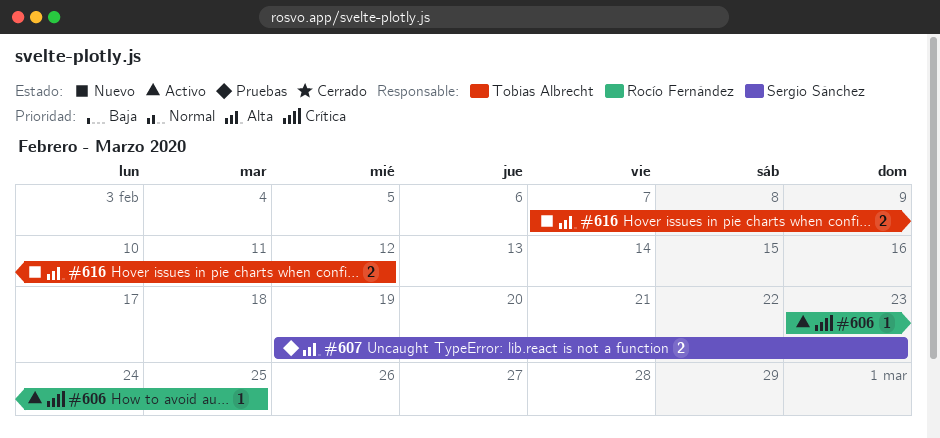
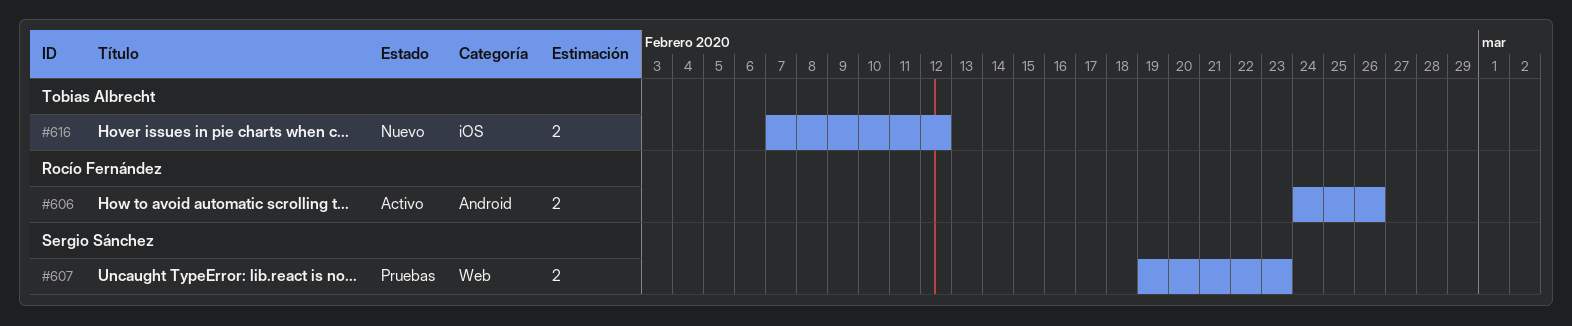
#606, estimate: 1 -> 2
#606, start: Feb 23 -> Feb 24
#606, due: Feb 25 -> Feb 26

